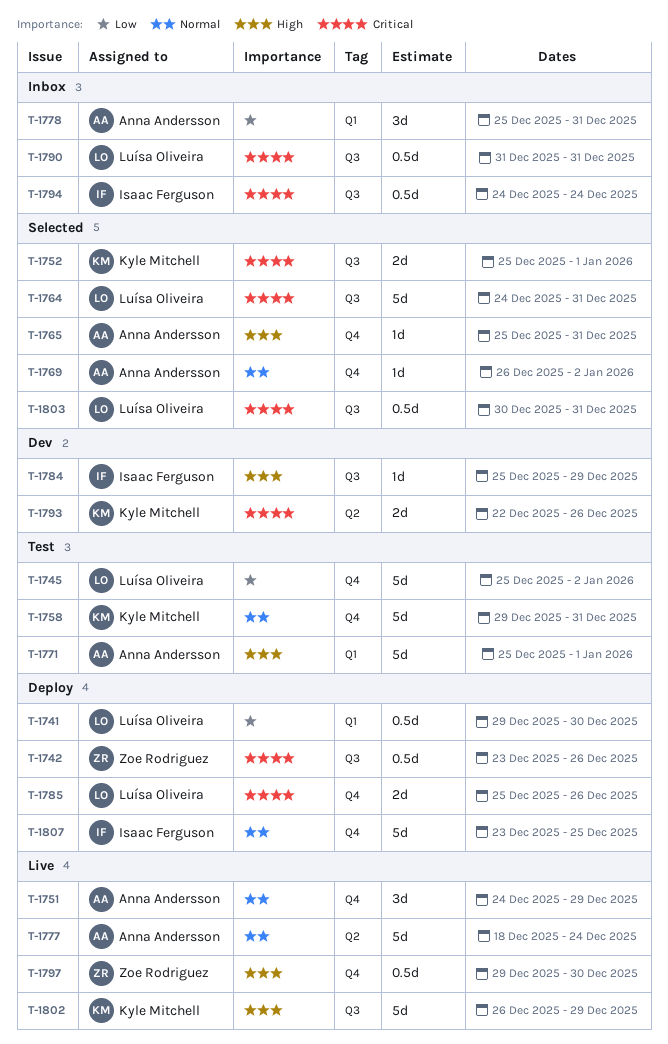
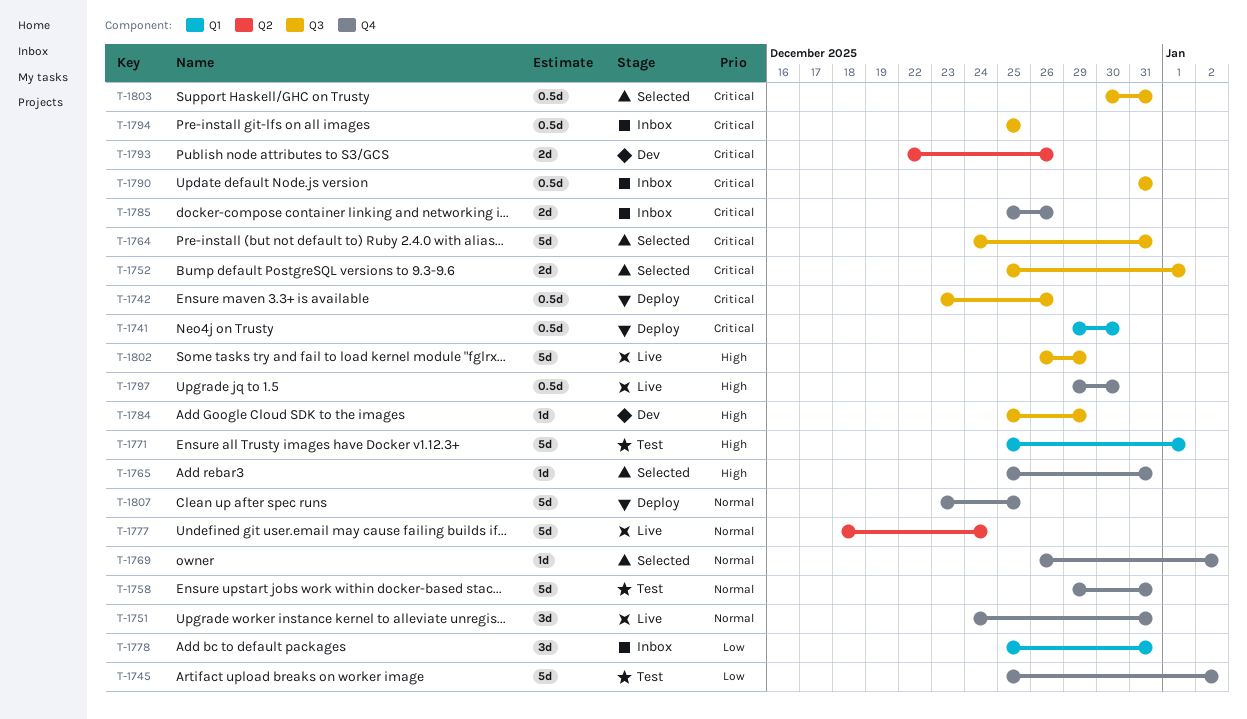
T-1741, priority: Low -> Critical
T-1751, due: Dec 29 -> Dec 31
T-1785, status: Deploy -> Inbox
T-1794, start: Dec 24 -> Dec 25
T-1794, due: Dec 24 -> Dec 25

